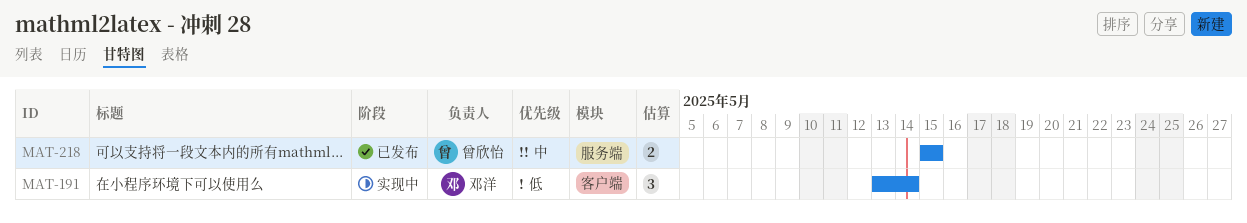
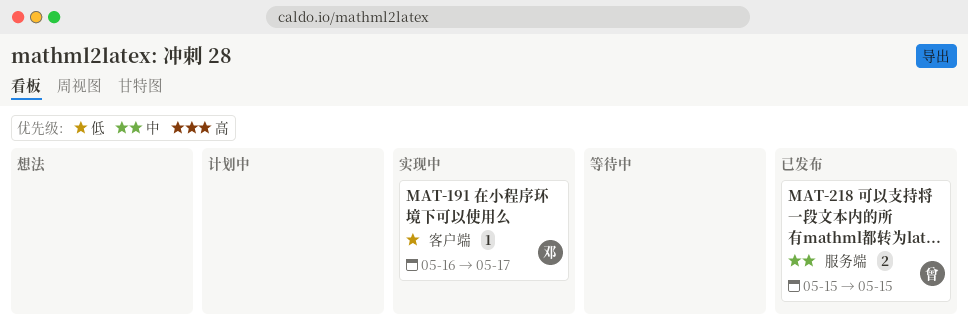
MAT-191, estimate: 3 -> 1
MAT-191, start: May 13 -> May 16
MAT-191, due: May 14 -> May 17

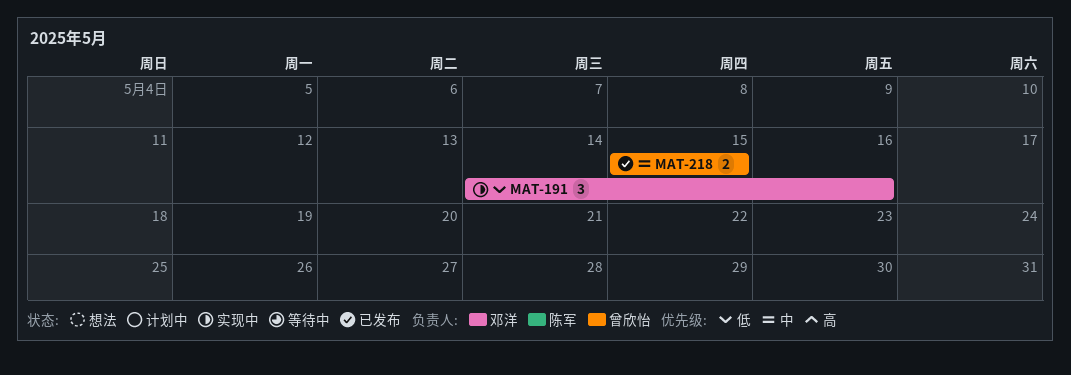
MAT-191, estimate: 1 -> 3
MAT-191, start: May 16 -> May 14
MAT-191, due: May 17 -> May 16

